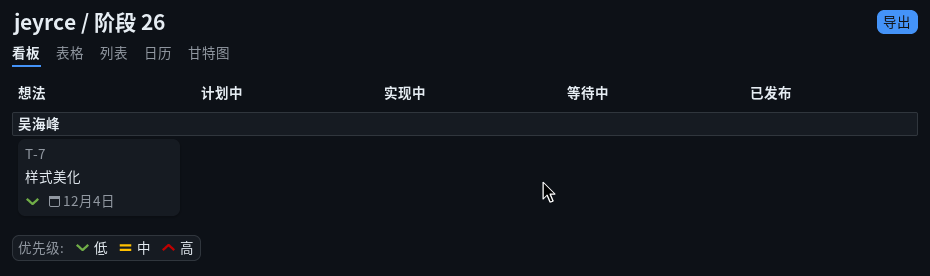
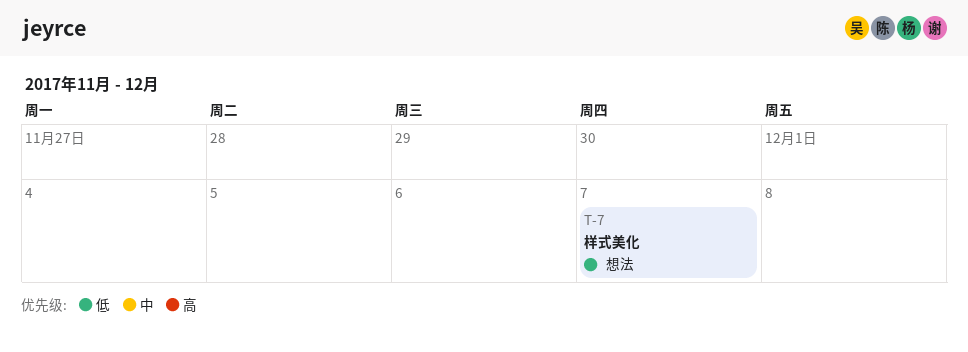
T-7, due: Dec 4 -> Dec 7

